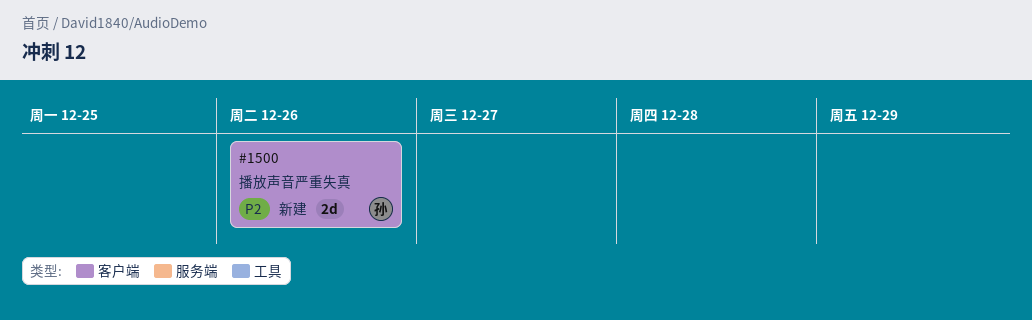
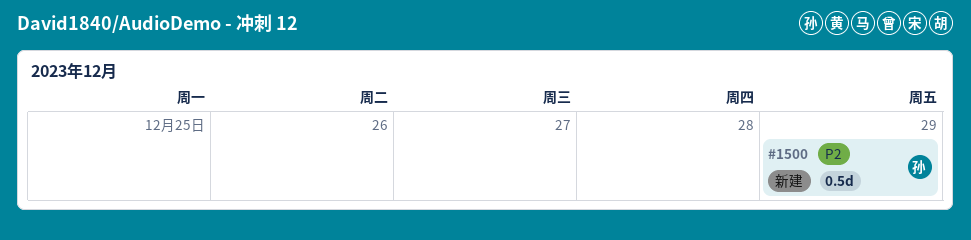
#1500, estimate: 2d -> 0.5d
#1500, due: Dec 26 -> Dec 29

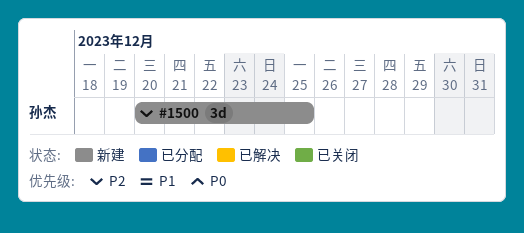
#1500, estimate: 0.5d -> 3d
#1500, due: Dec 29 -> Dec 25

